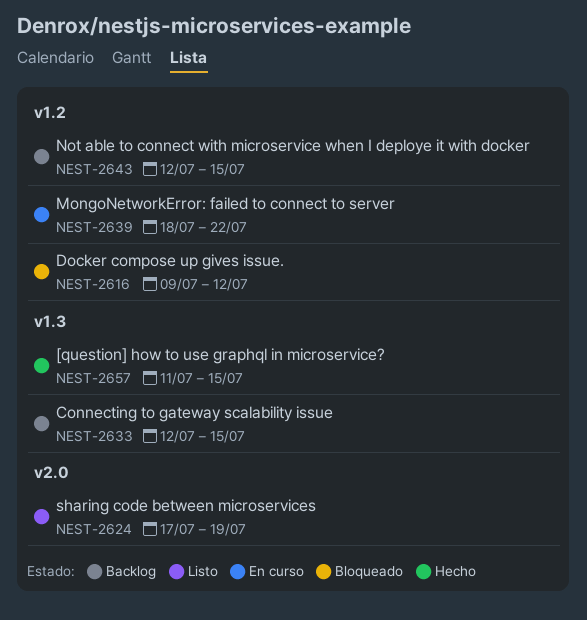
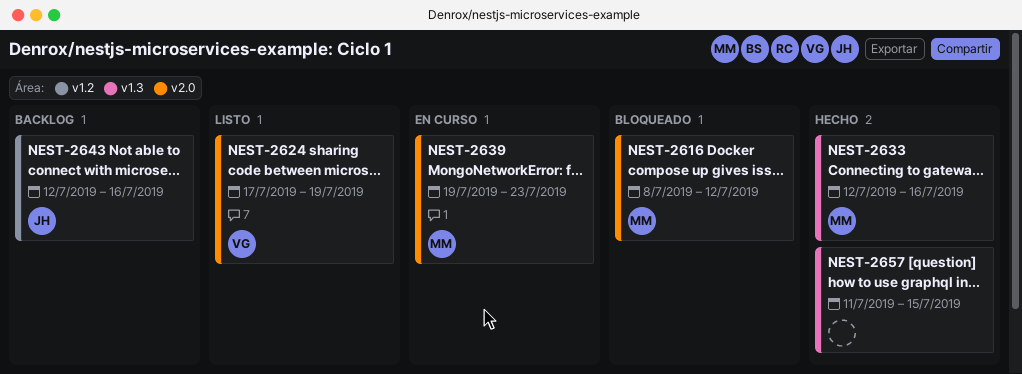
NEST-2616, label: v1.2 -> v2.0
NEST-2616, start: Jul 9 -> Jul 8
NEST-2633, status: Backlog -> Hecho
NEST-2633, due: Jul 15 -> Jul 16
NEST-2639, label: v1.2 -> v2.0
NEST-2639, start: Jul 18 -> Jul 19
NEST-2639, due: Jul 22 -> Jul 23
NEST-2643, due: Jul 15 -> Jul 16

